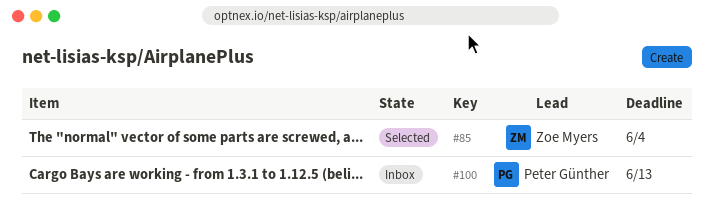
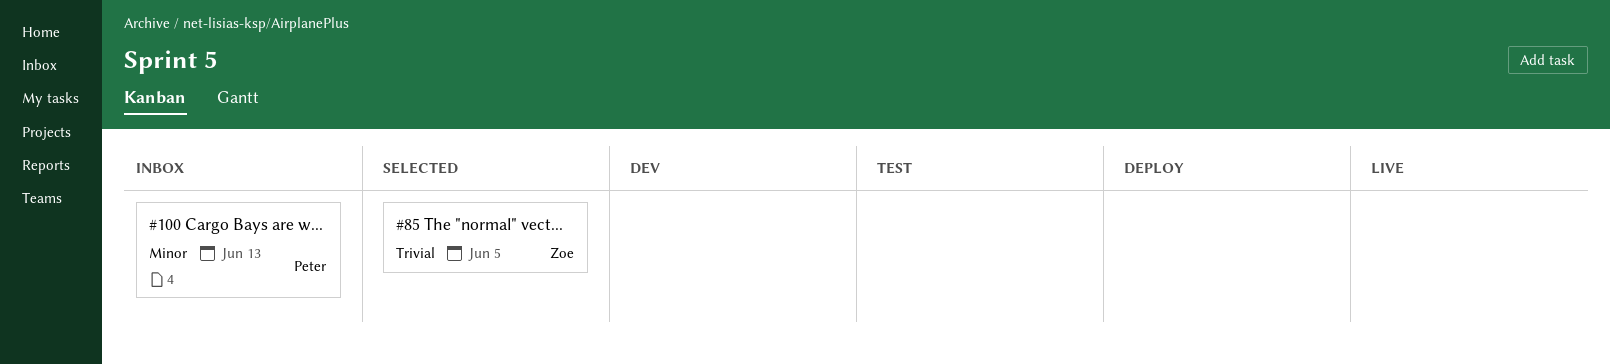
#85, due: Jun 4 -> Jun 5

